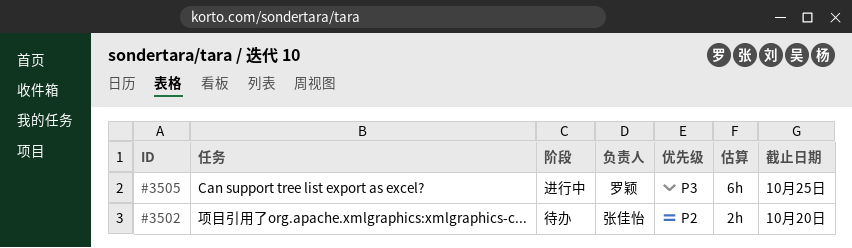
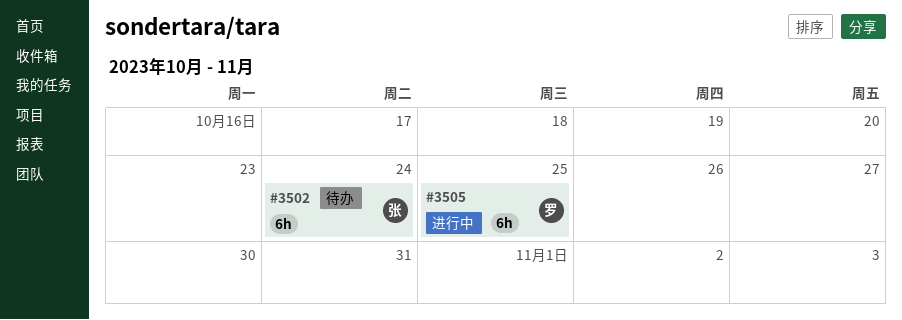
#3502, estimate: 2h -> 6h
#3502, due: Oct 20 -> Oct 24

